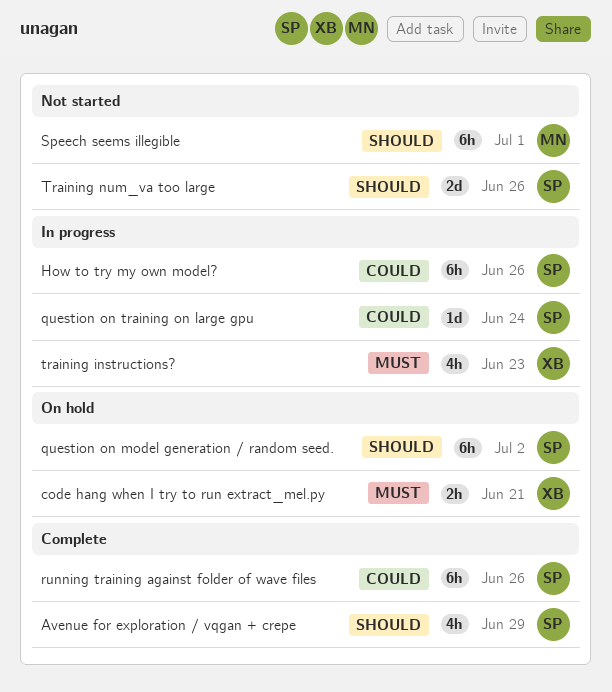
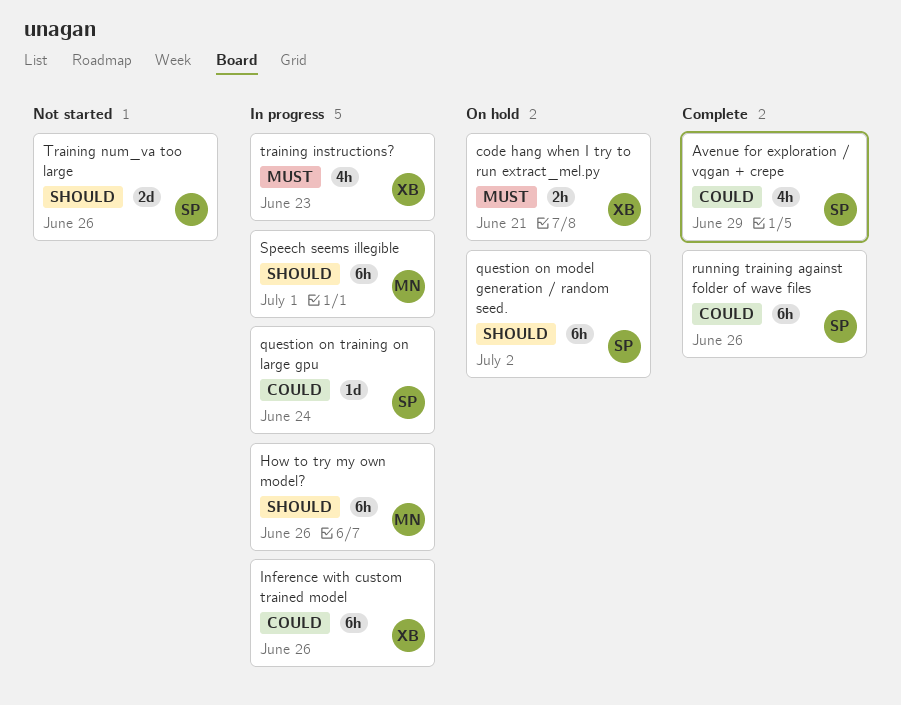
Avenue for exploration / vqgan + crepe, priority: Should -> Could
How to try my own model?, owner: SP -> MN
How to try my own model?, priority: Could -> Should
Inference with custom trained model: none -> present
Speech seems illegible, status: Not started -> In progress

